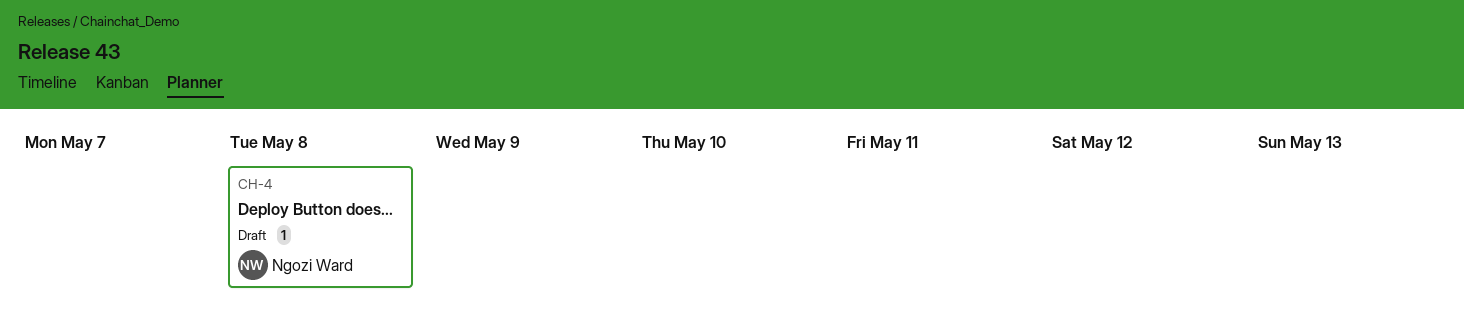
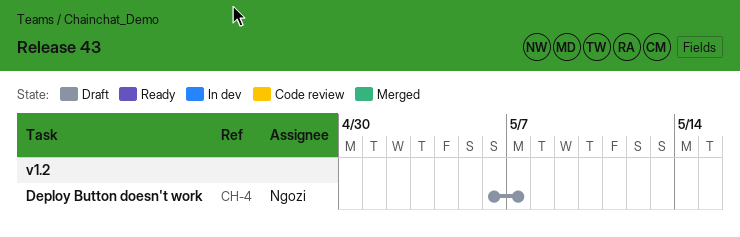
CH-4, due: May 8 -> May 7

